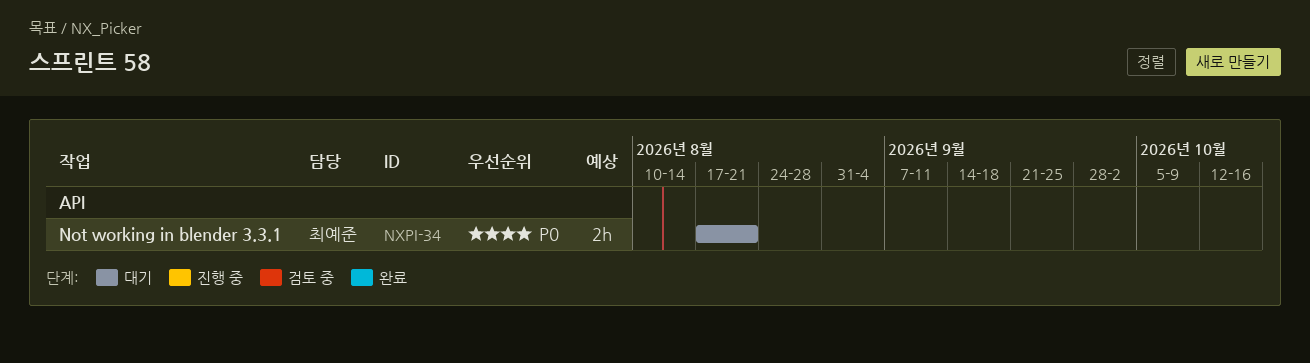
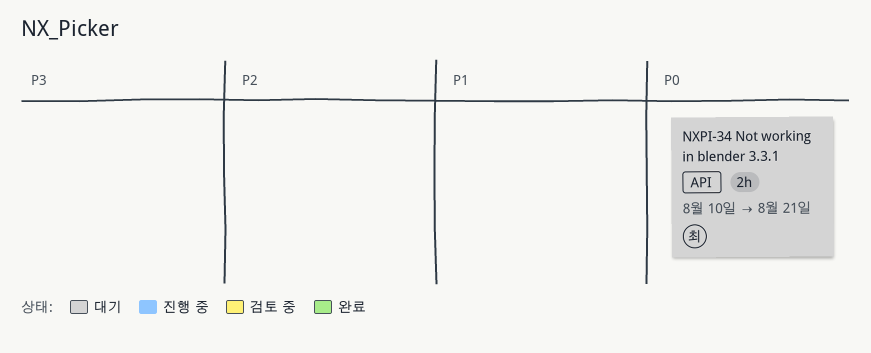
NXPI-34, start: Aug 17 -> Aug 10

